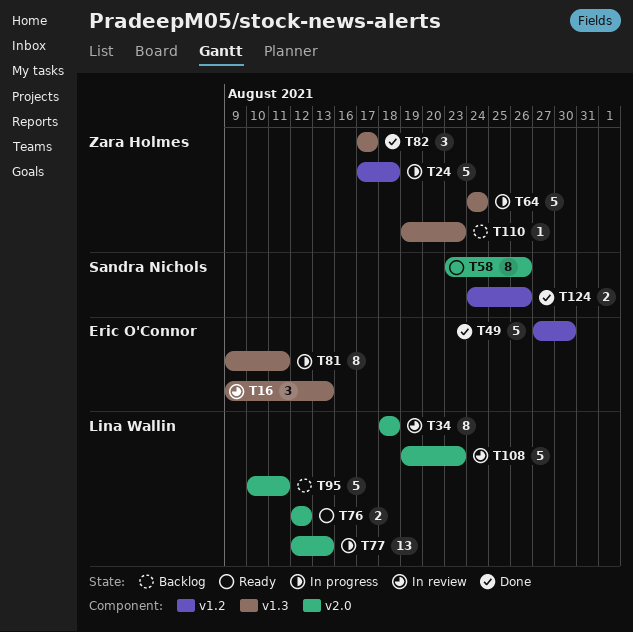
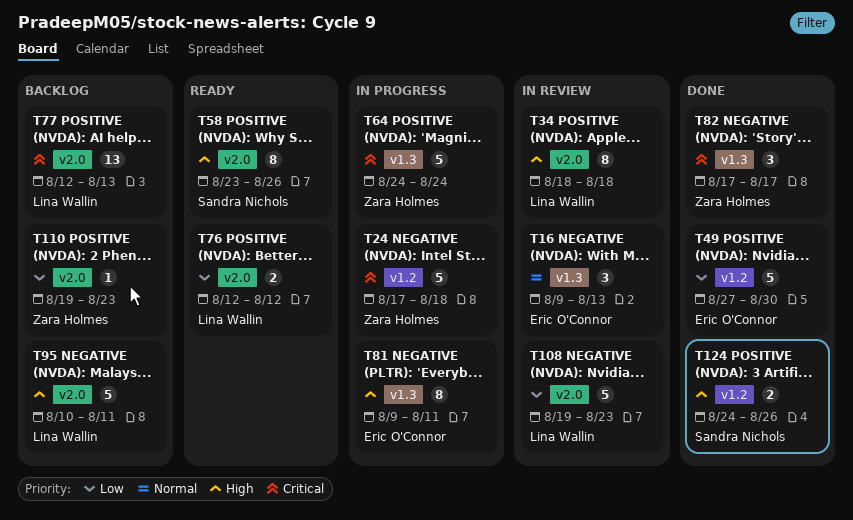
T77, status: In progress -> Backlog
T110, label: v1.3 -> v2.0

